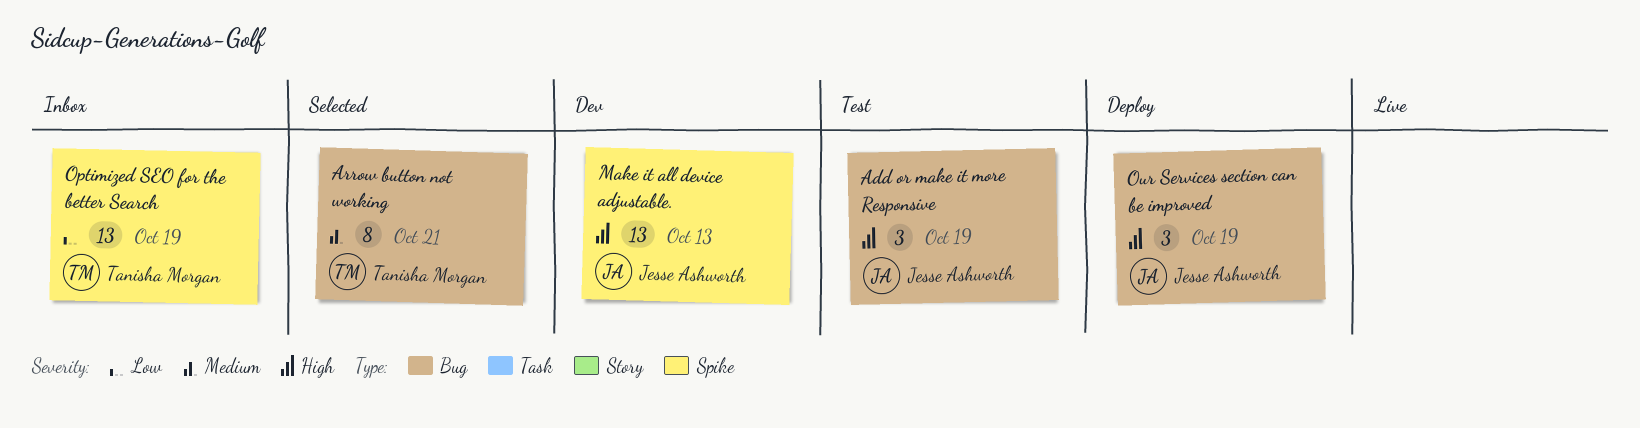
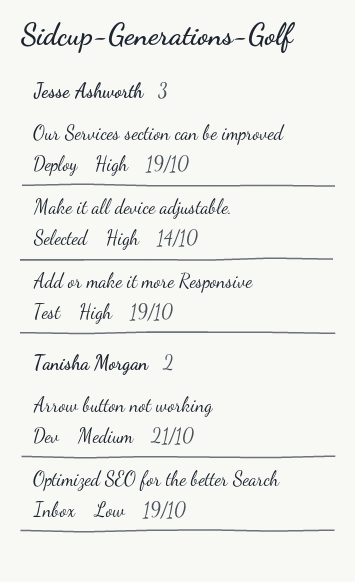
Arrow button not working, status: Selected -> Dev
Make it all device adjustable., status: Dev -> Selected
Make it all device adjustable., due: Oct 13 -> Oct 14

